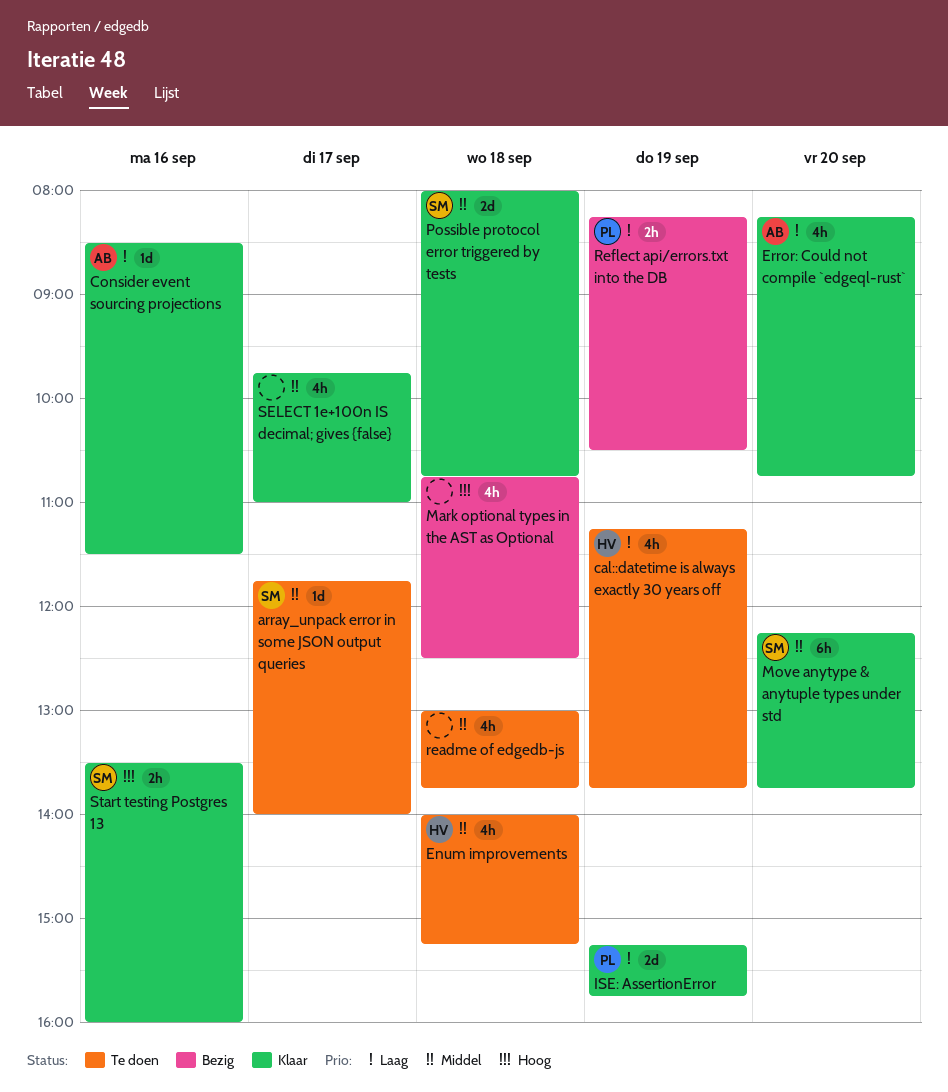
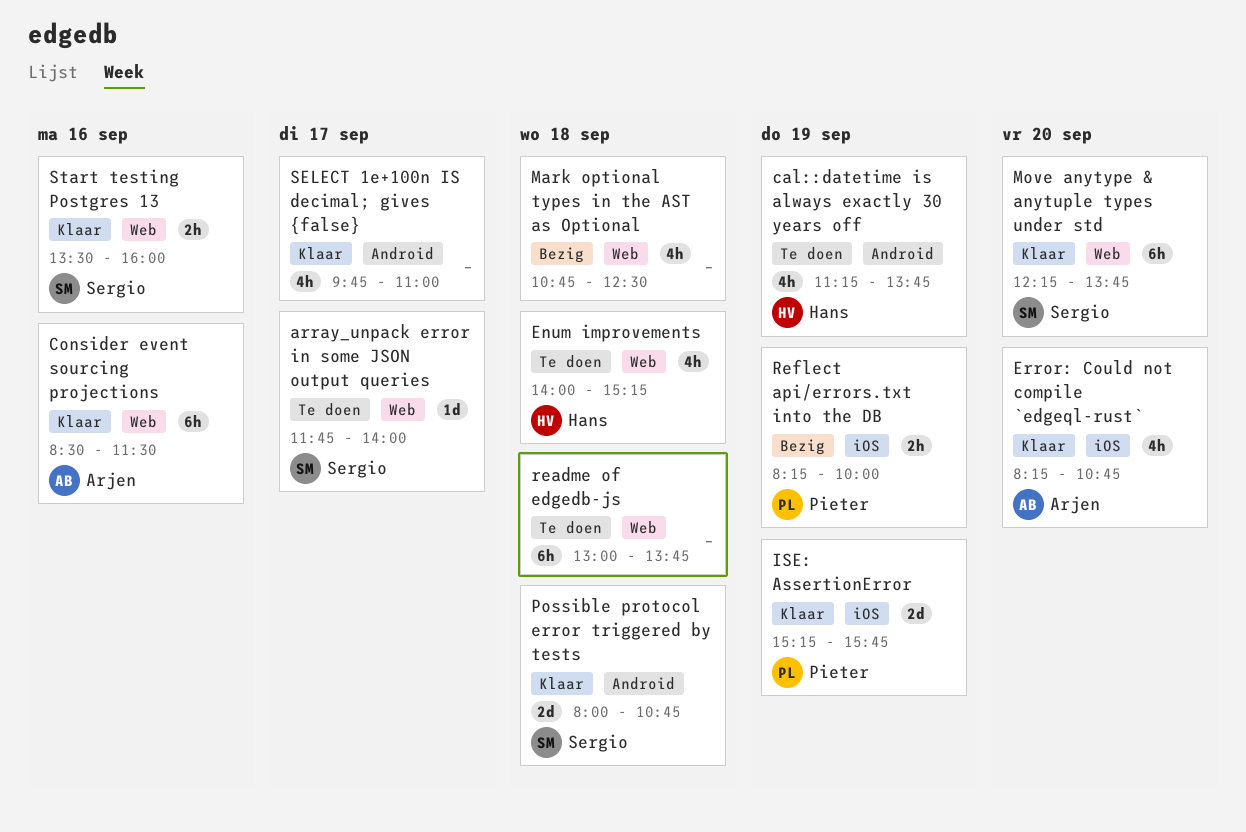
Consider event sourcing projections, estimate: 1d -> 6h
readme of edgedb-js, estimate: 4h -> 6h
Reflect api/errors.txt into the DB, ends: 10:30 -> 10:00

